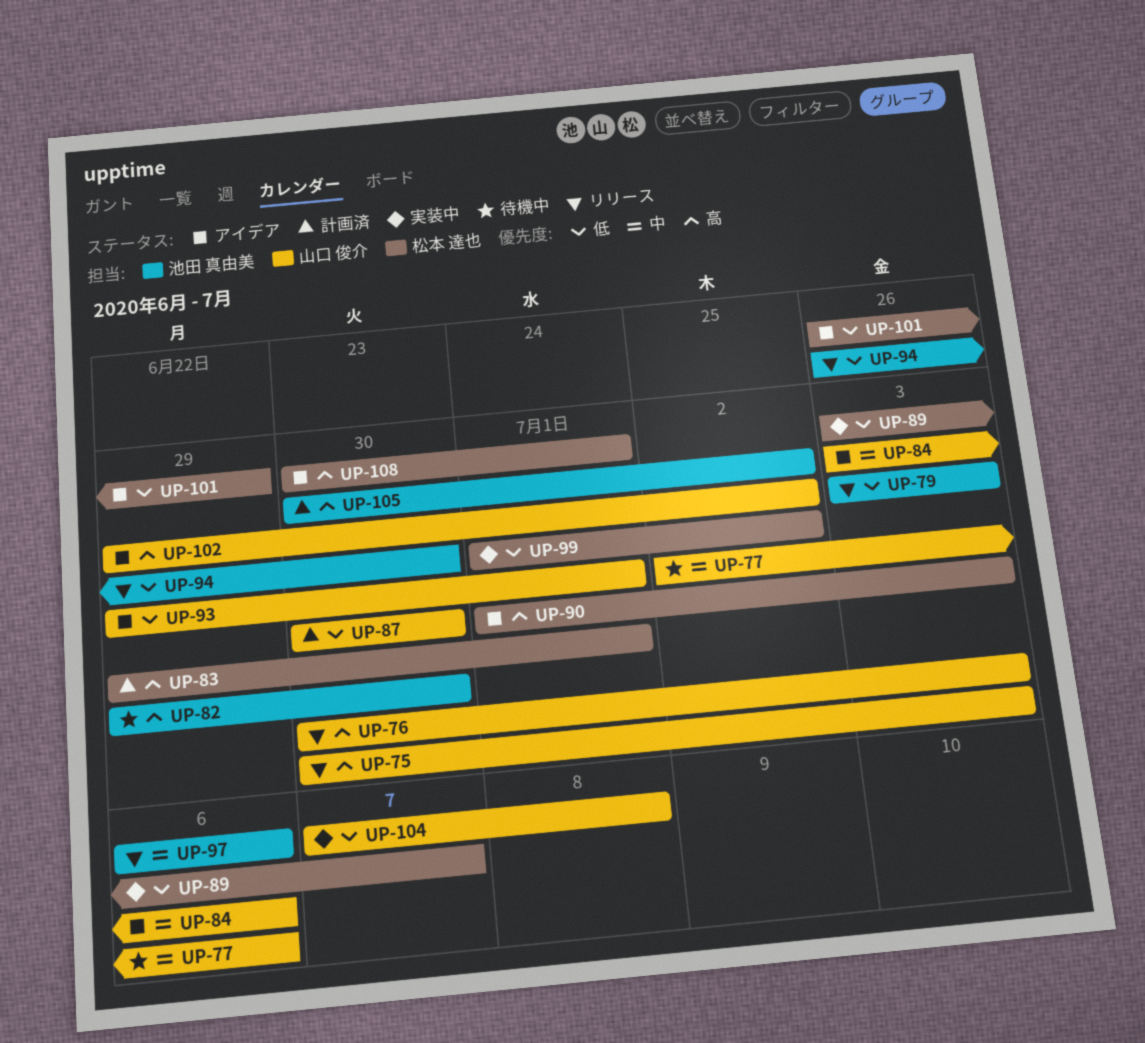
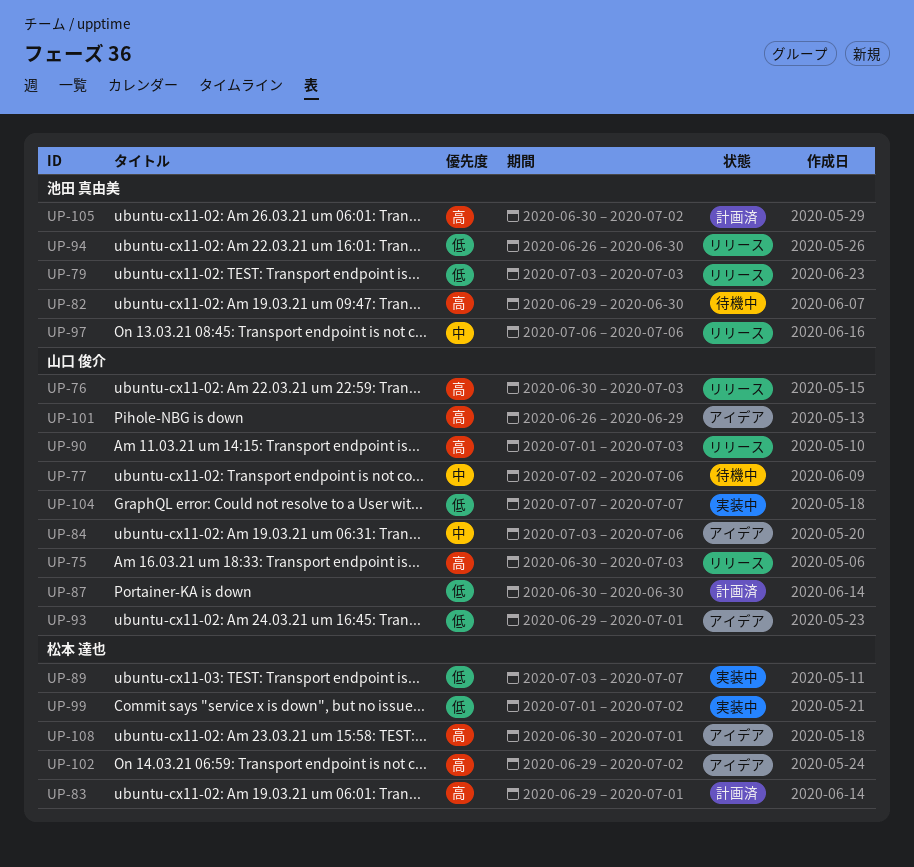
UP-90, status: アイデア -> リリース
UP-90, owner: 松本 達也 -> 山口 俊介
UP-101, owner: 松本 達也 -> 山口 俊介
UP-101, priority: 低 -> 高
UP-102, owner: 山口 俊介 -> 松本 達也
UP-104, due: Jul 8 -> Jul 7

